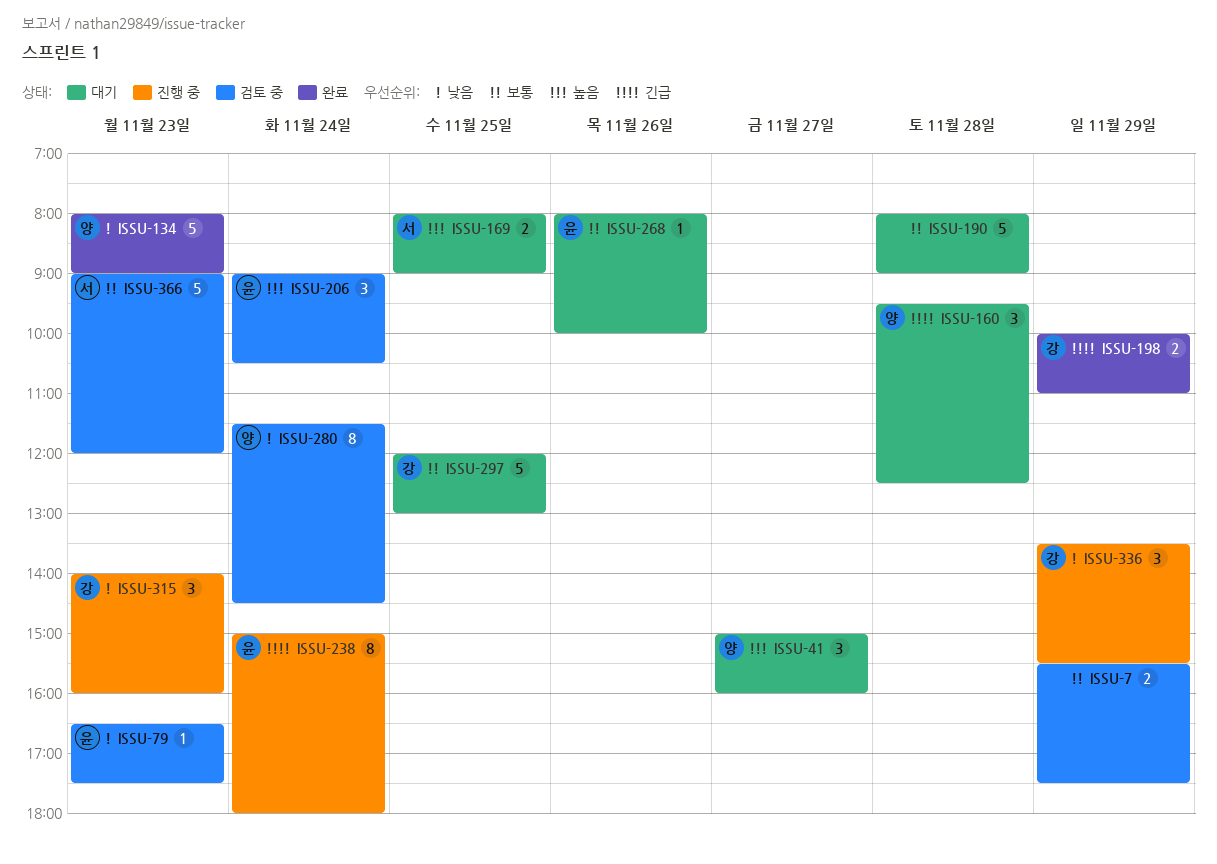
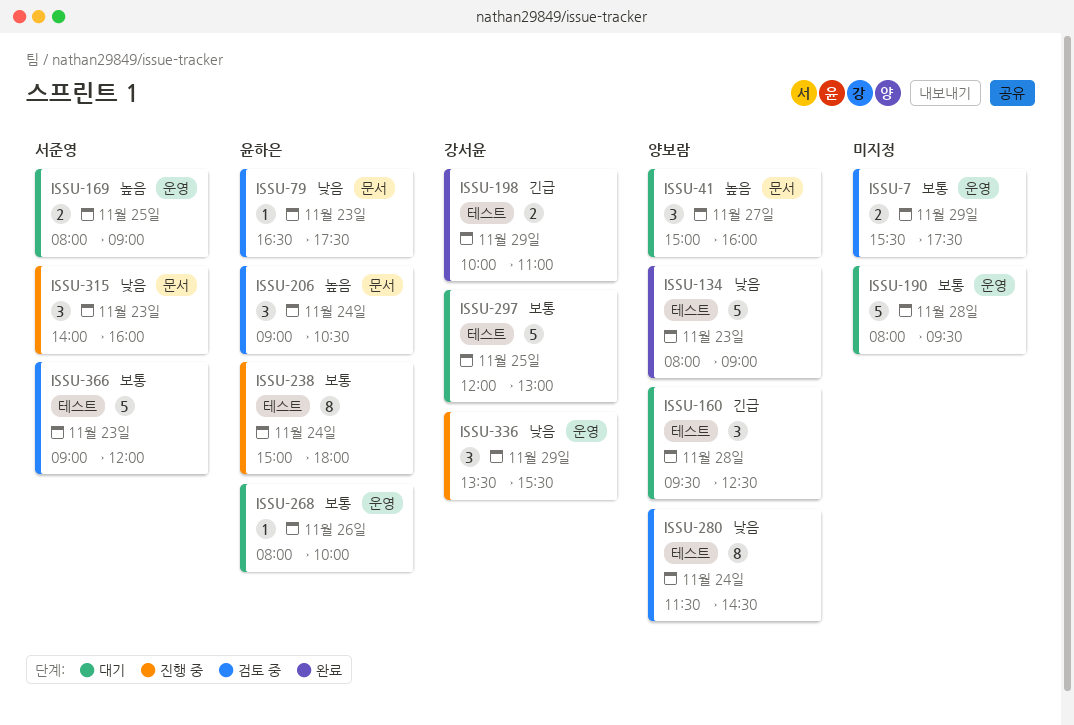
ISSU-190, ends: 09:00 -> 09:30
ISSU-238, priority: 긴급 -> 보통
ISSU-315, owner: 강서윤 -> 서준영

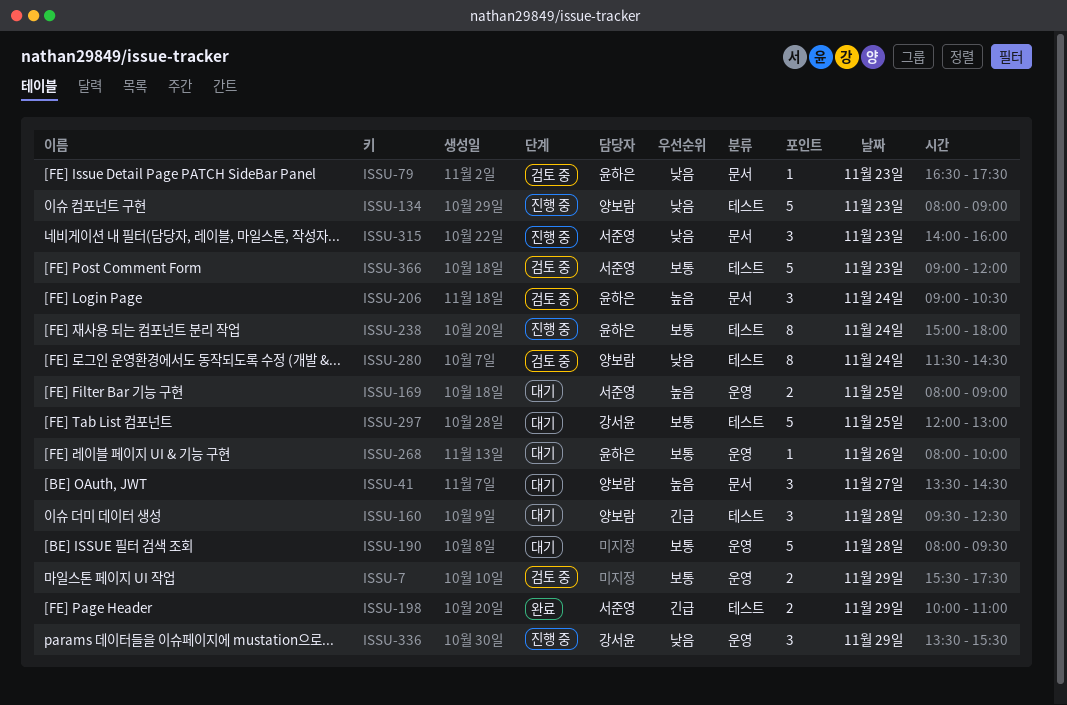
ISSU-41, begins: 15:00 -> 13:30
ISSU-41, ends: 16:00 -> 14:30
ISSU-134, status: 완료 -> 진행 중
ISSU-198, owner: 강서윤 -> 서준영

